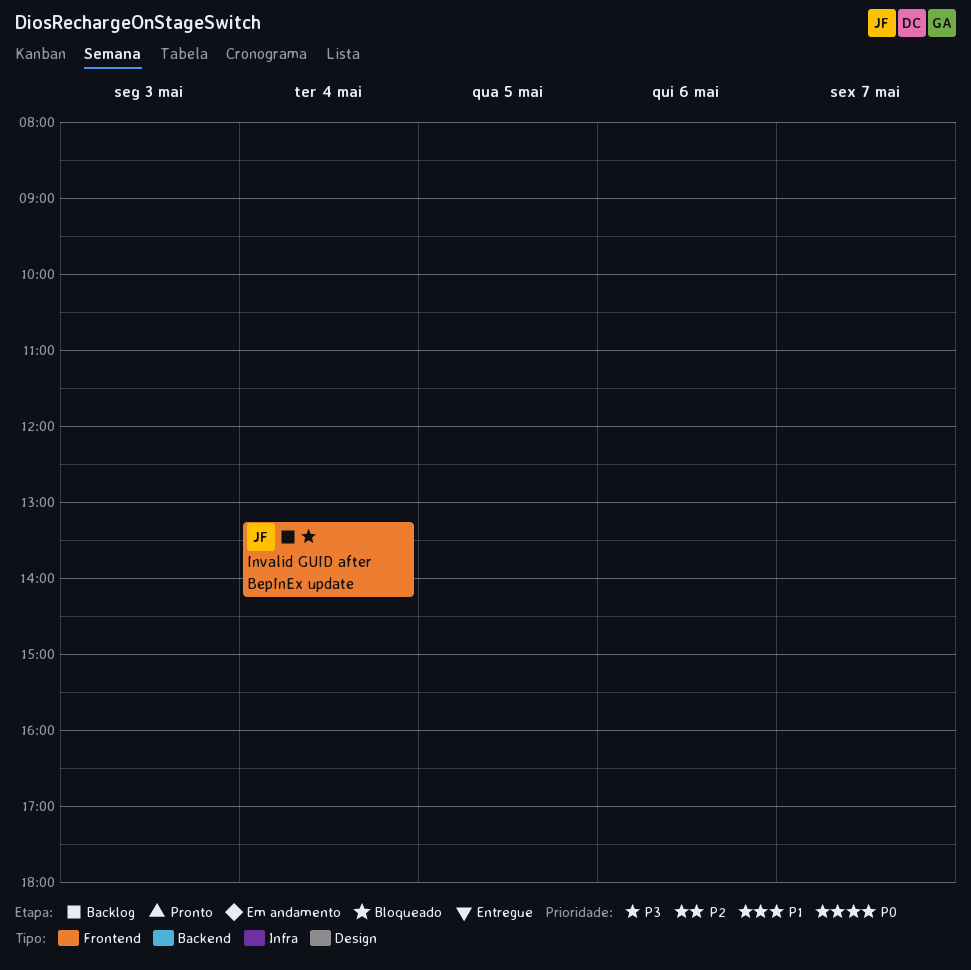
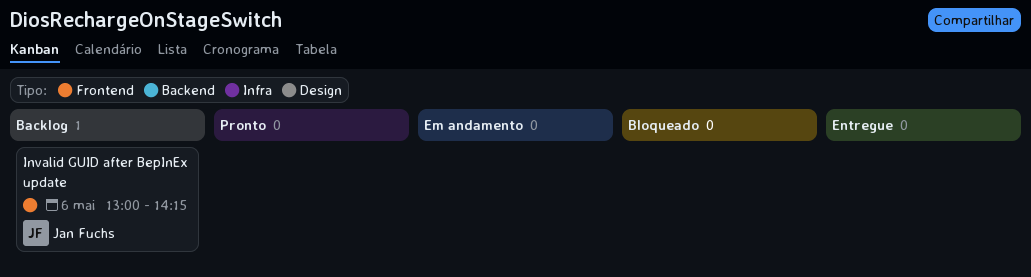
Invalid GUID after BepInEx update, day: May 4 -> May 6
Invalid GUID after BepInEx update, begins: 13:15 -> 13:00

